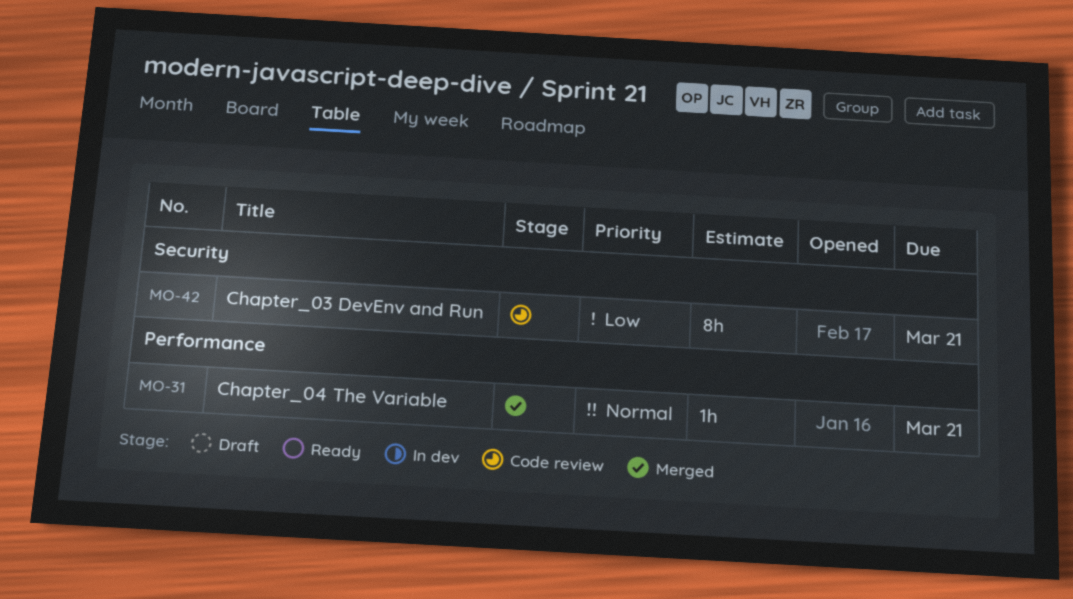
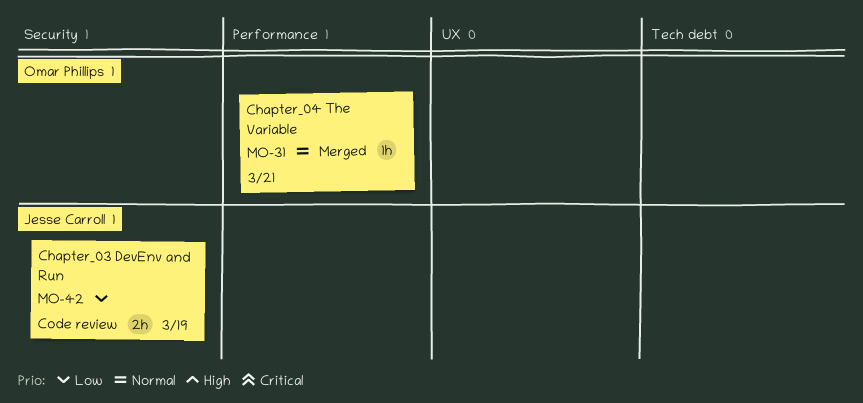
MO-42, estimate: 8h -> 2h
MO-42, due: Mar 21 -> Mar 19

